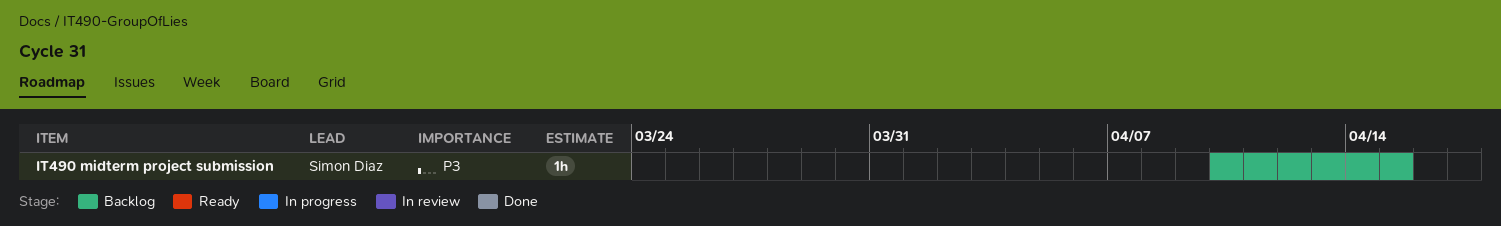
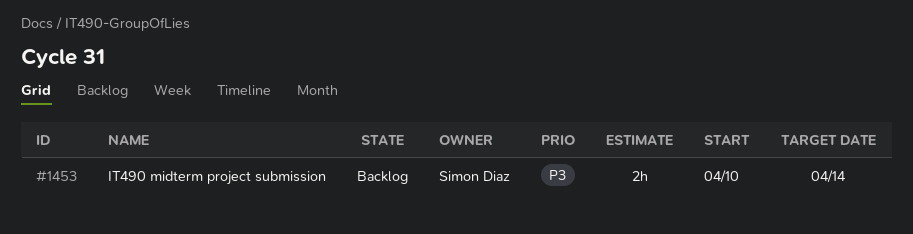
IT490 midterm project submission, estimate: 1h -> 2h
IT490 midterm project submission, due: Apr 15 -> Apr 14

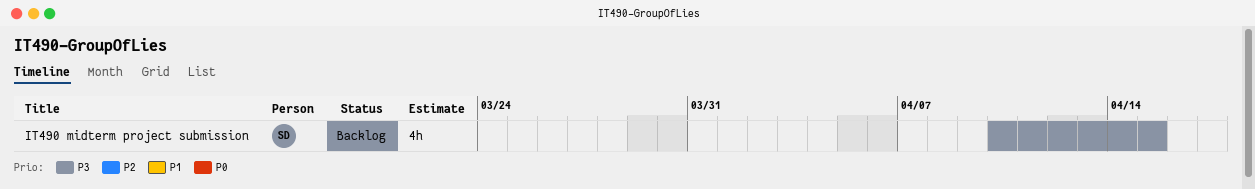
IT490 midterm project submission, estimate: 2h -> 4h
IT490 midterm project submission, due: Apr 14 -> Apr 15

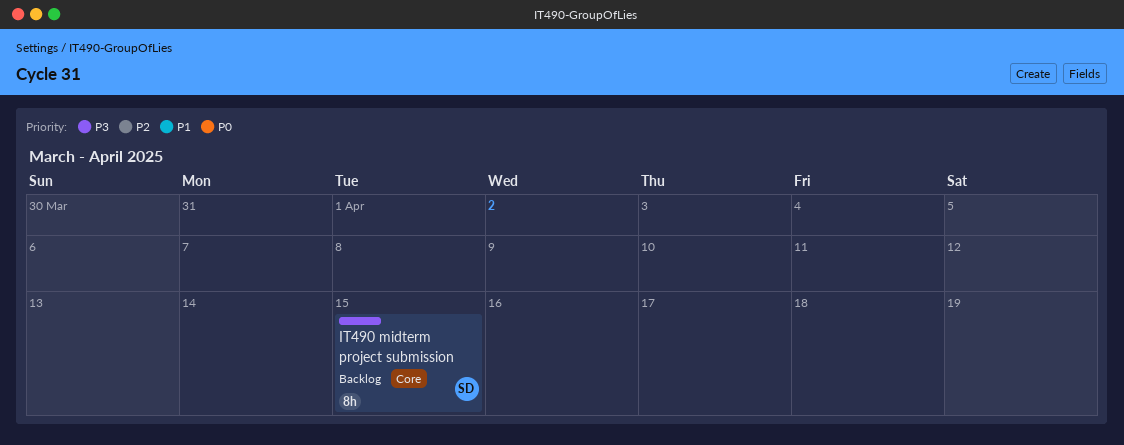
IT490 midterm project submission, estimate: 4h -> 8h

